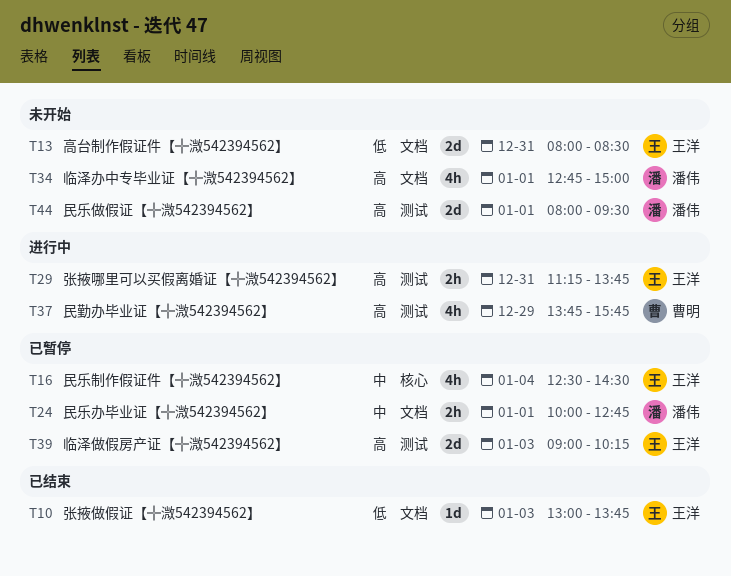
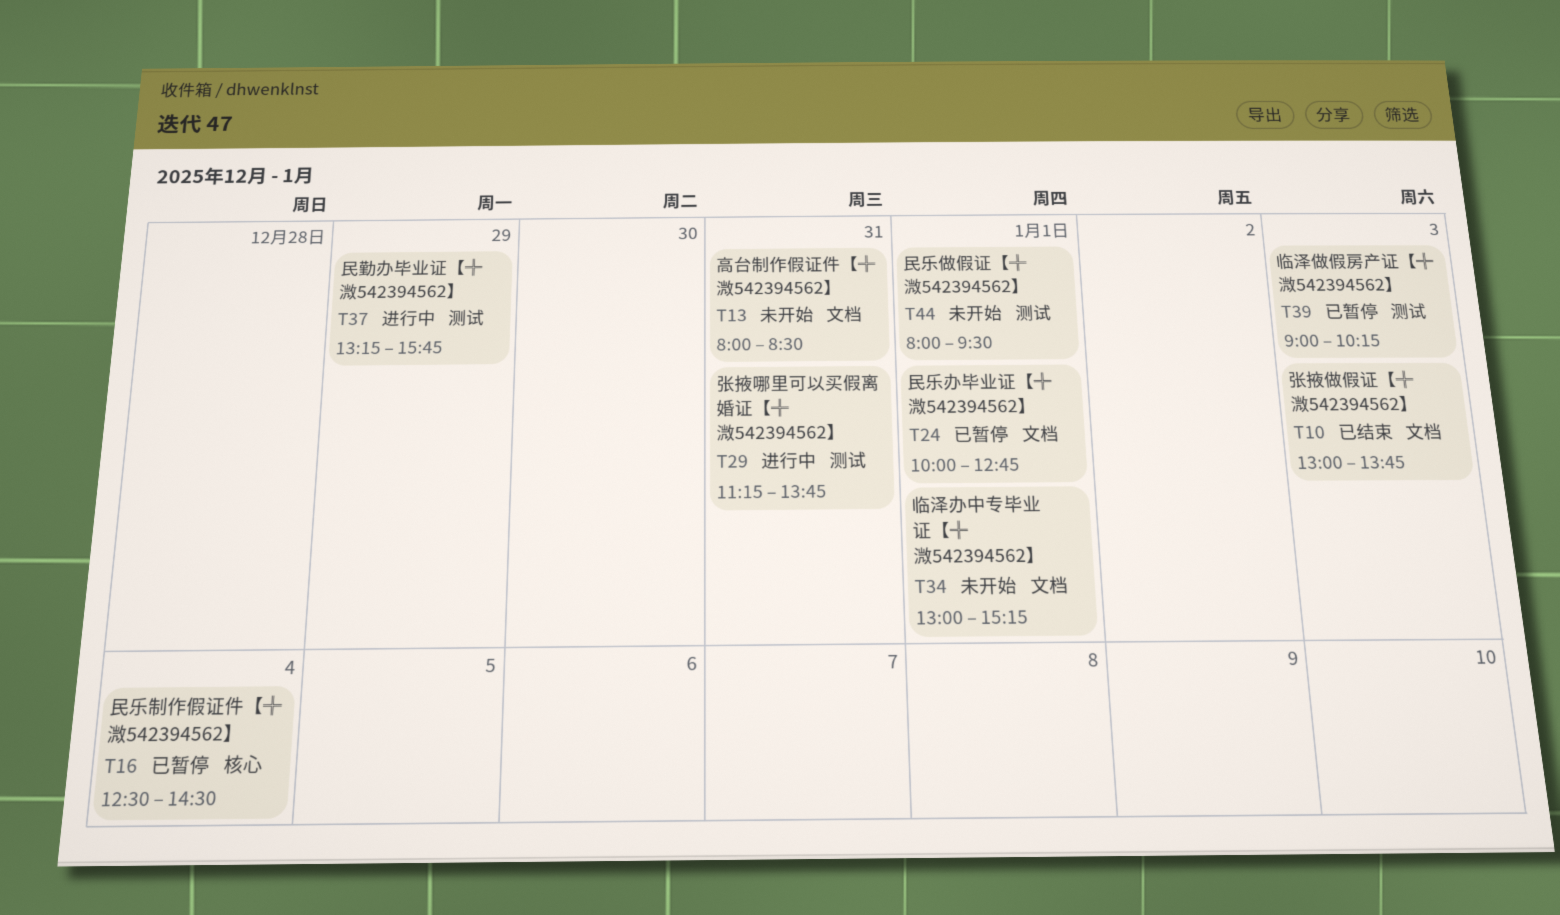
T34, begins: 12:45 -> 13:00
T34, ends: 15:00 -> 15:15
T37, begins: 13:45 -> 13:15

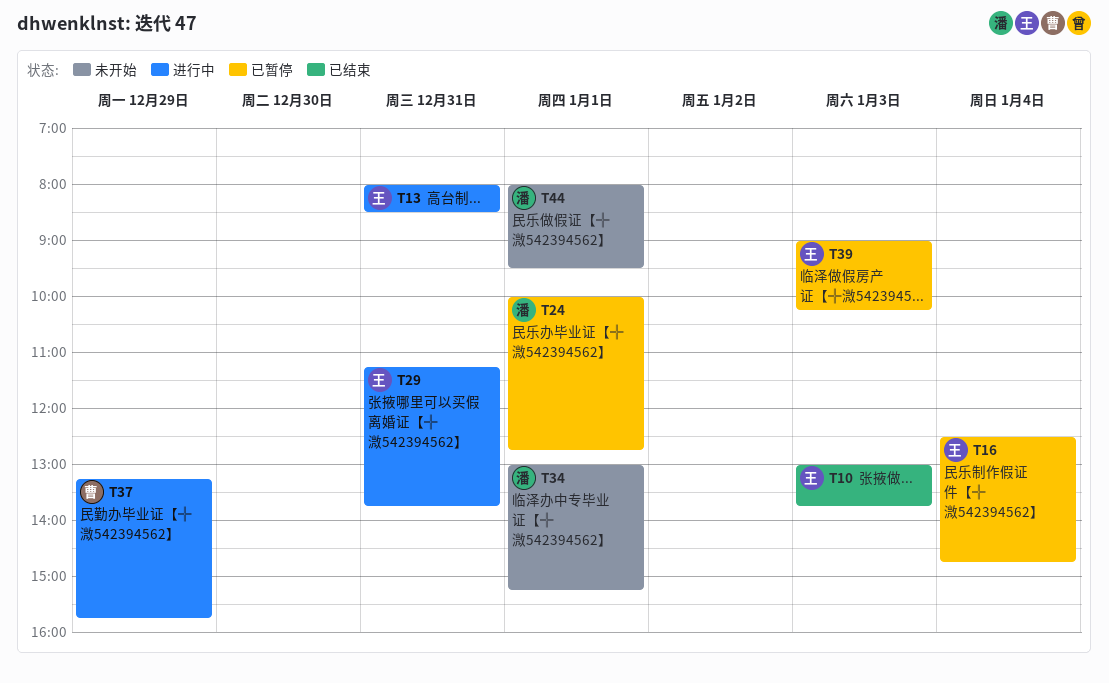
T13, status: 未开始 -> 进行中
T16, ends: 14:30 -> 14:45

